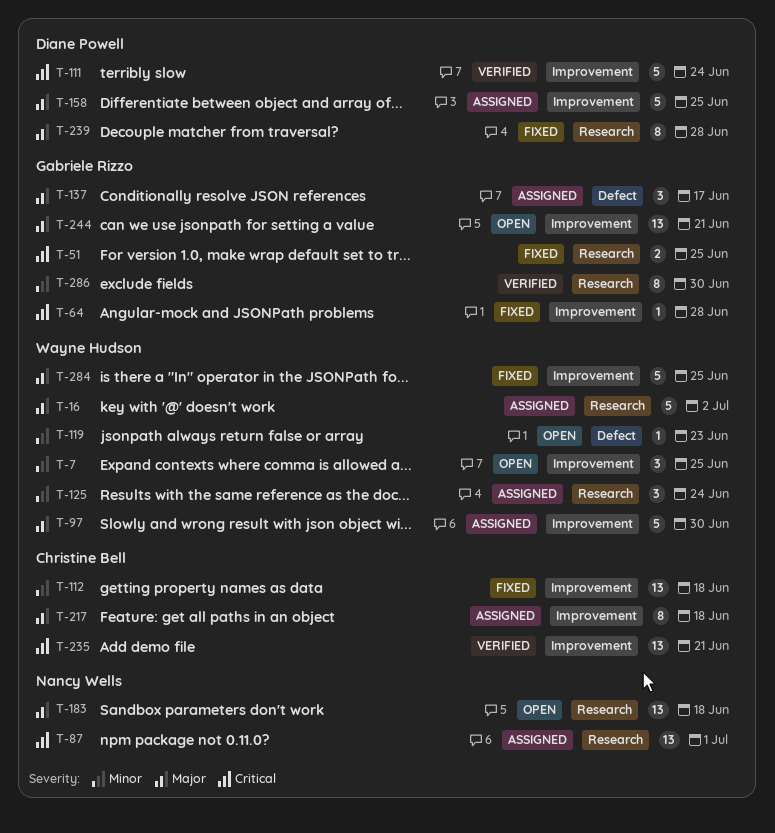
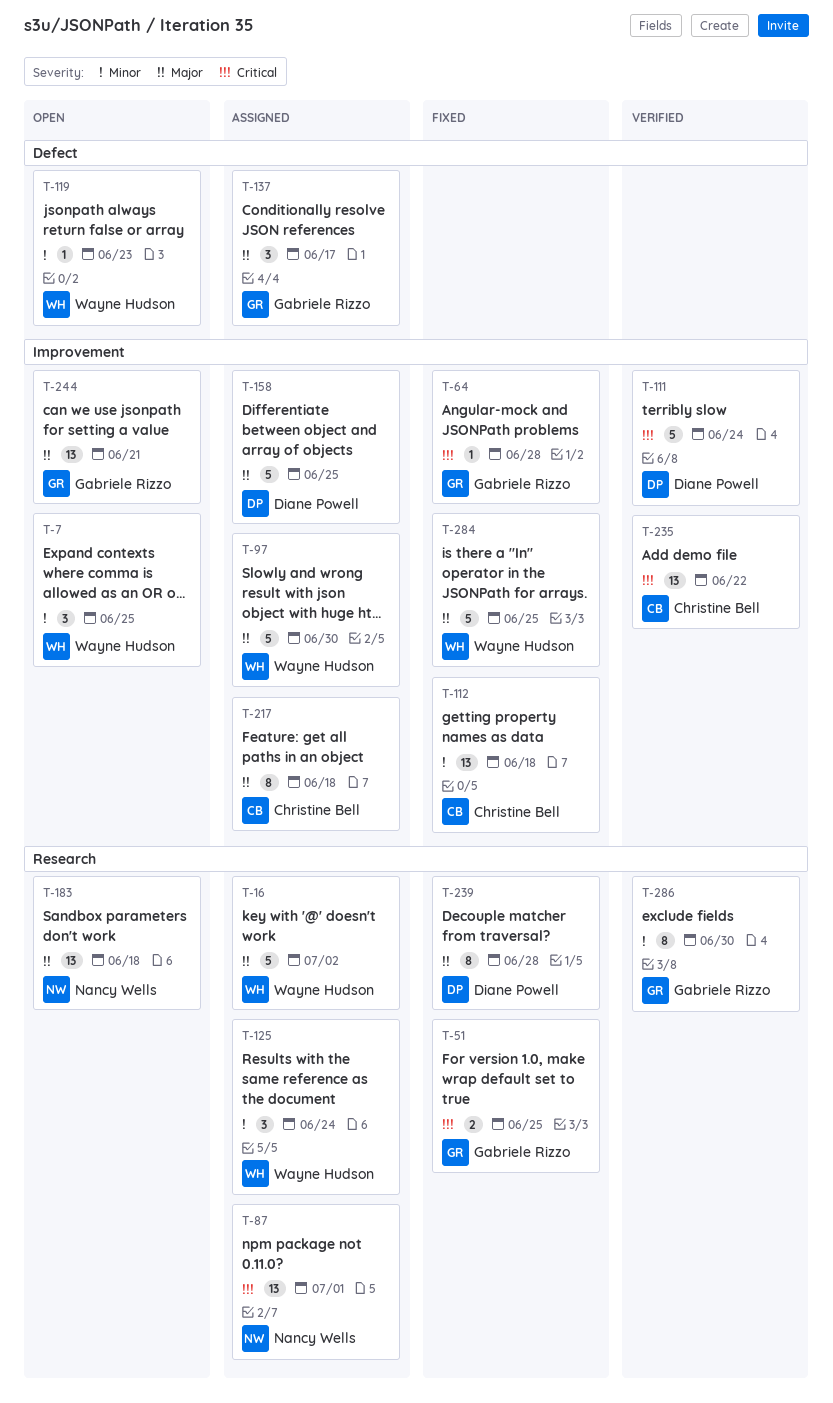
T-235, due: Jun 21 -> Jun 22

